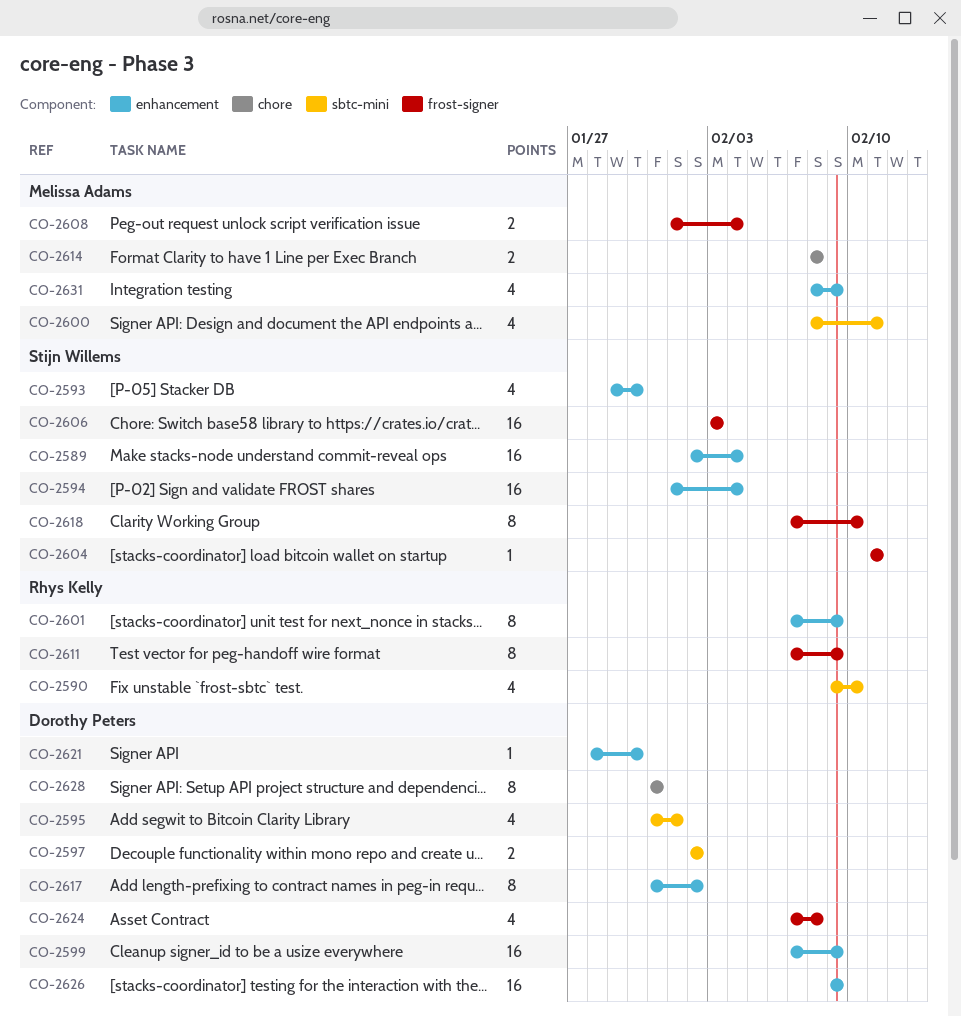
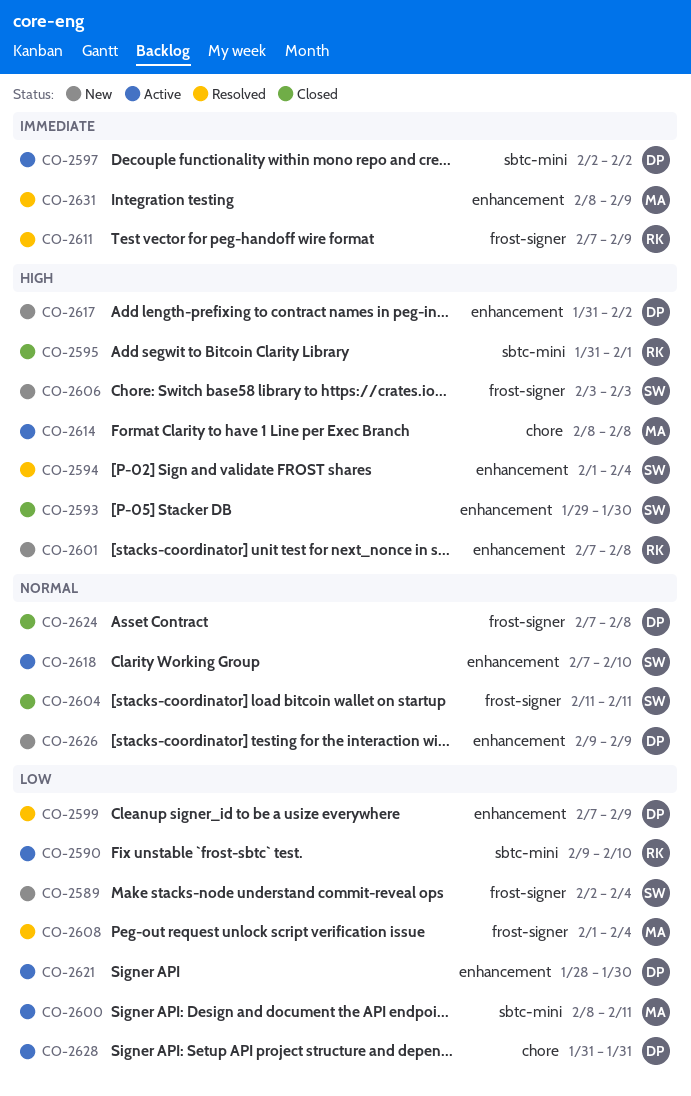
CO-2589, label: enhancement -> frost-signer
CO-2595, owner: Dorothy Peters -> Rhys Kelly
CO-2601, due: Feb 9 -> Feb 8
CO-2618, label: frost-signer -> enhancement

